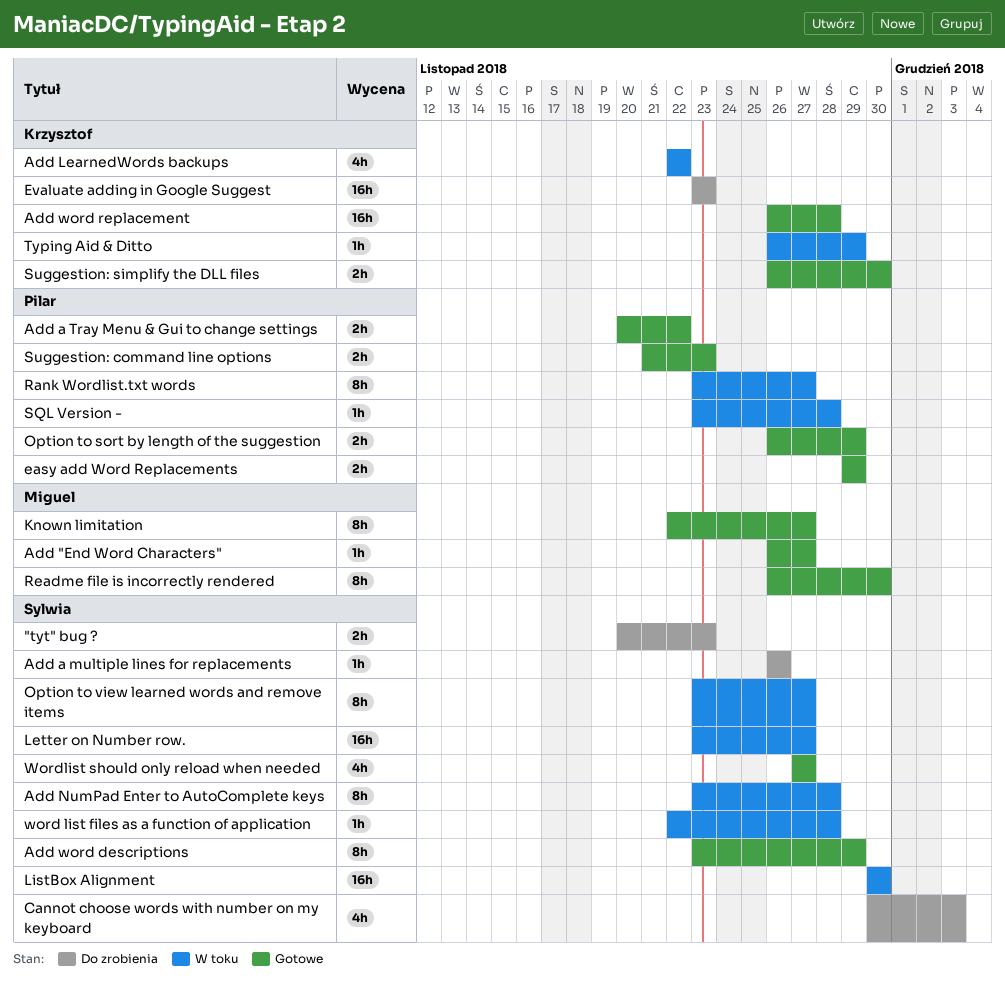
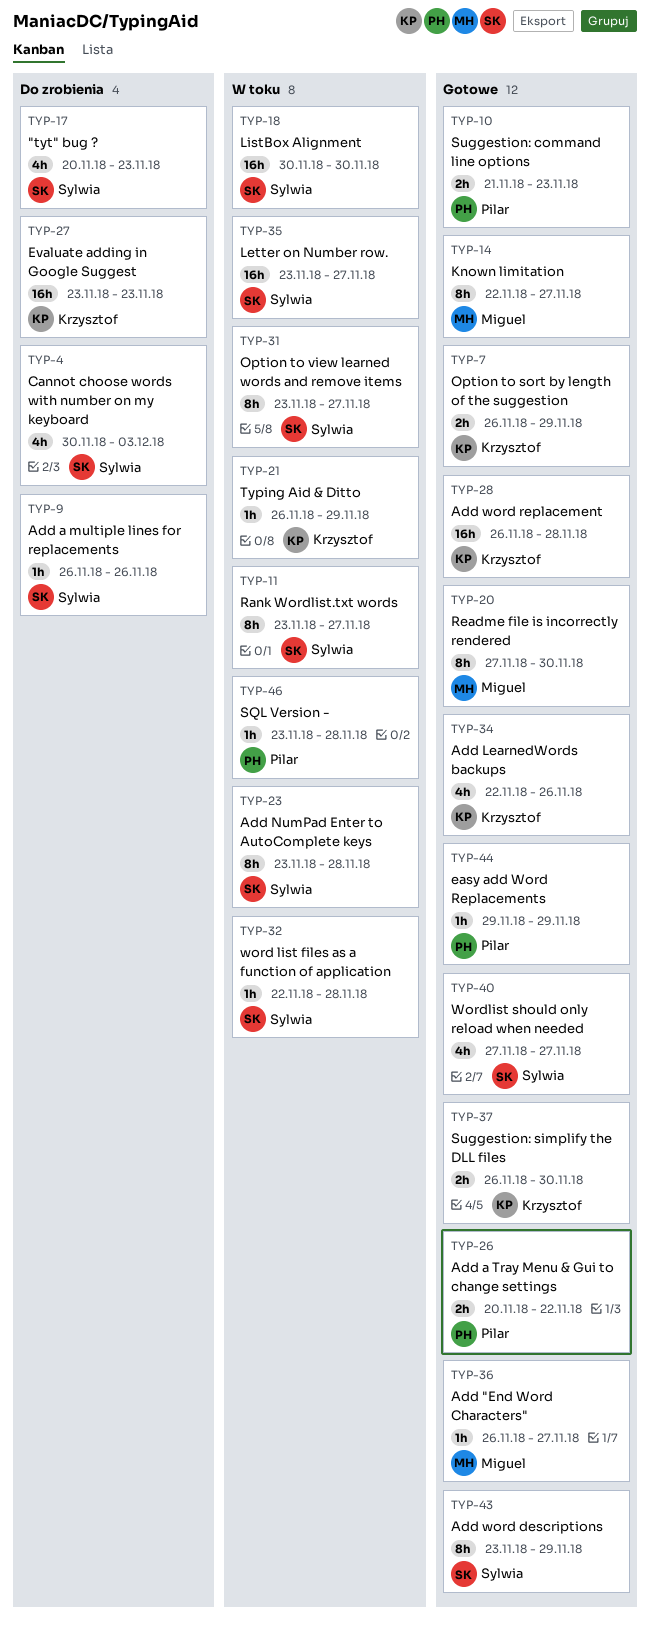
"tyt" bug ?, estimate: 2h -> 4h
Add LearnedWords backups, status: W toku -> Gotowe
Add LearnedWords backups, due: Nov 22 -> Nov 26
easy add Word Replacements, estimate: 2h -> 1h
Option to sort by length of the suggestion, owner: Pilar -> Krzysztof
Rank Wordlist.txt words, owner: Pilar -> Sylwia
Readme file is incorrectly rendered, start: Nov 26 -> Nov 27

